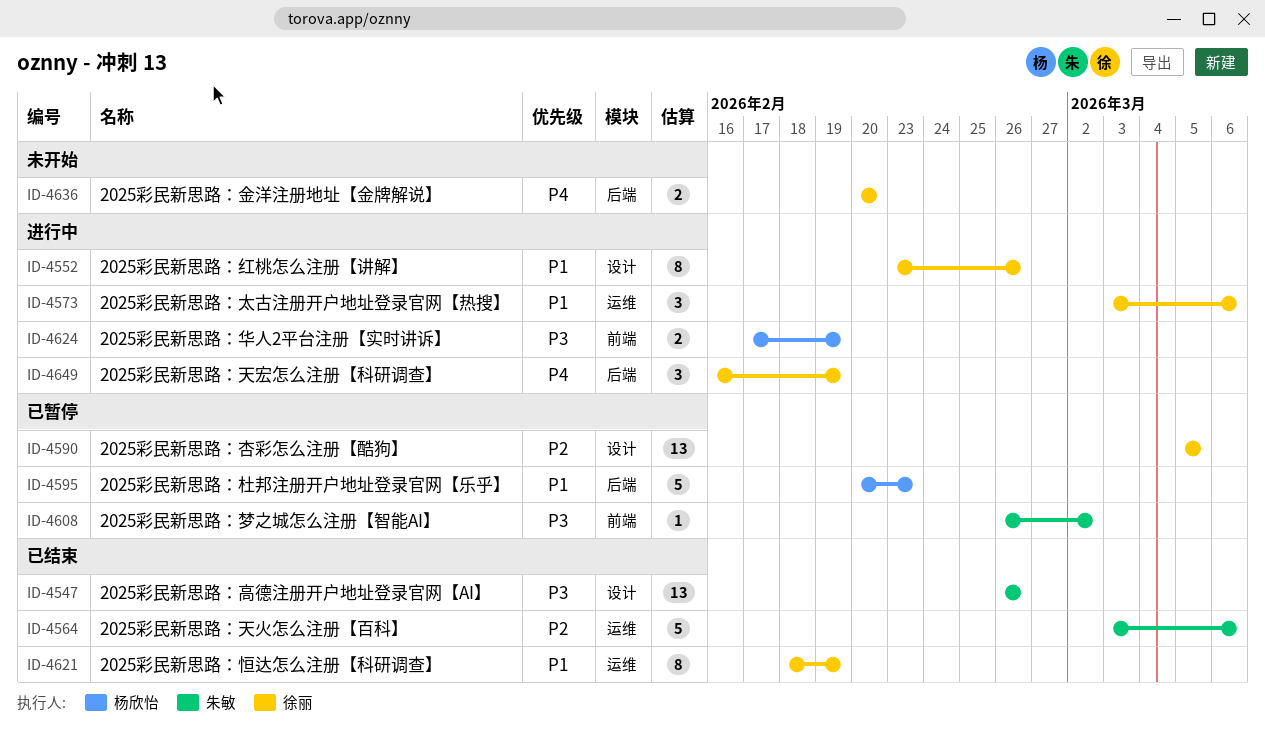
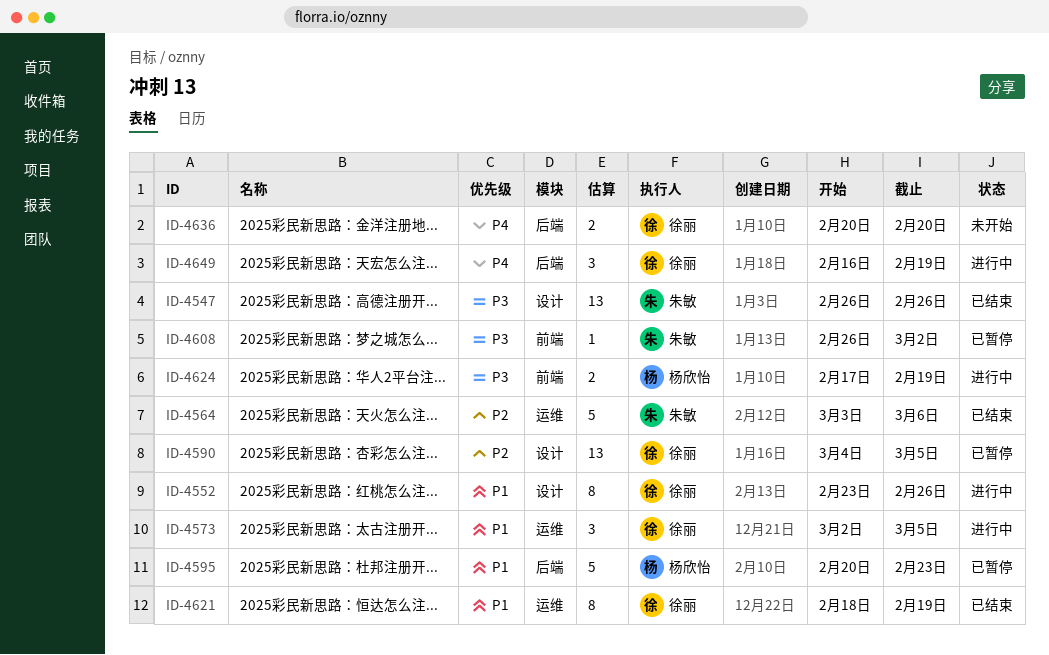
ID-4573, start: Mar 3 -> Mar 2
ID-4573, due: Mar 6 -> Mar 5
ID-4590, start: Mar 5 -> Mar 4

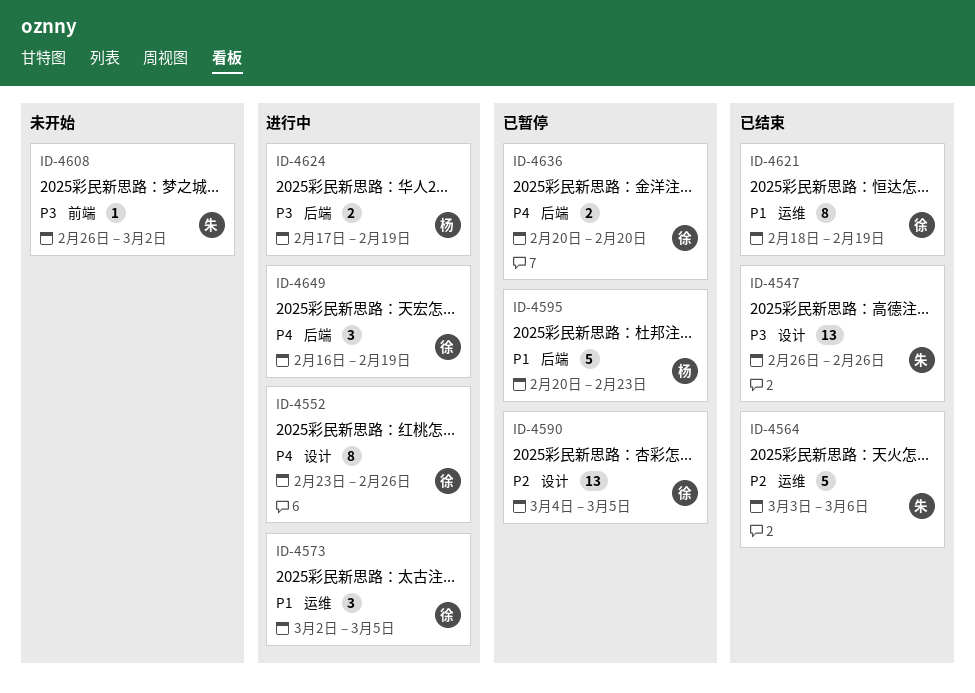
ID-4552, priority: P1 -> P4
ID-4608, status: 已暂停 -> 未开始
ID-4624, label: 前端 -> 后端
ID-4636, status: 未开始 -> 已暂停

